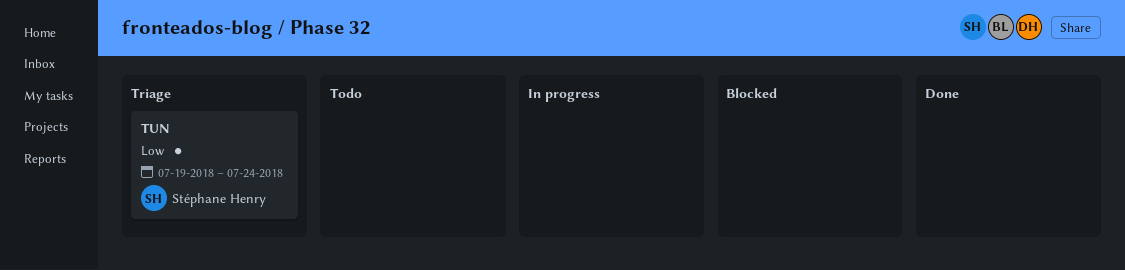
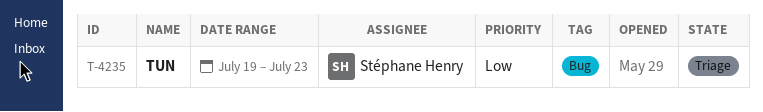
TUN, due: Jul 24 -> Jul 23

